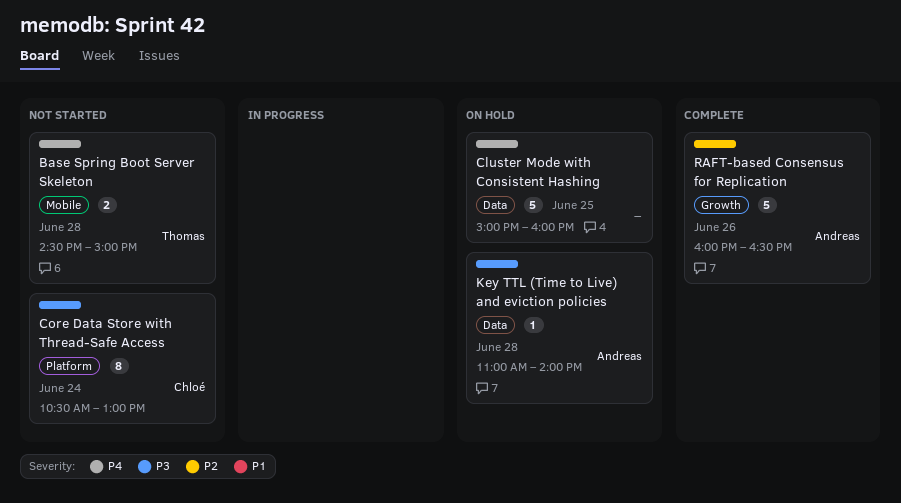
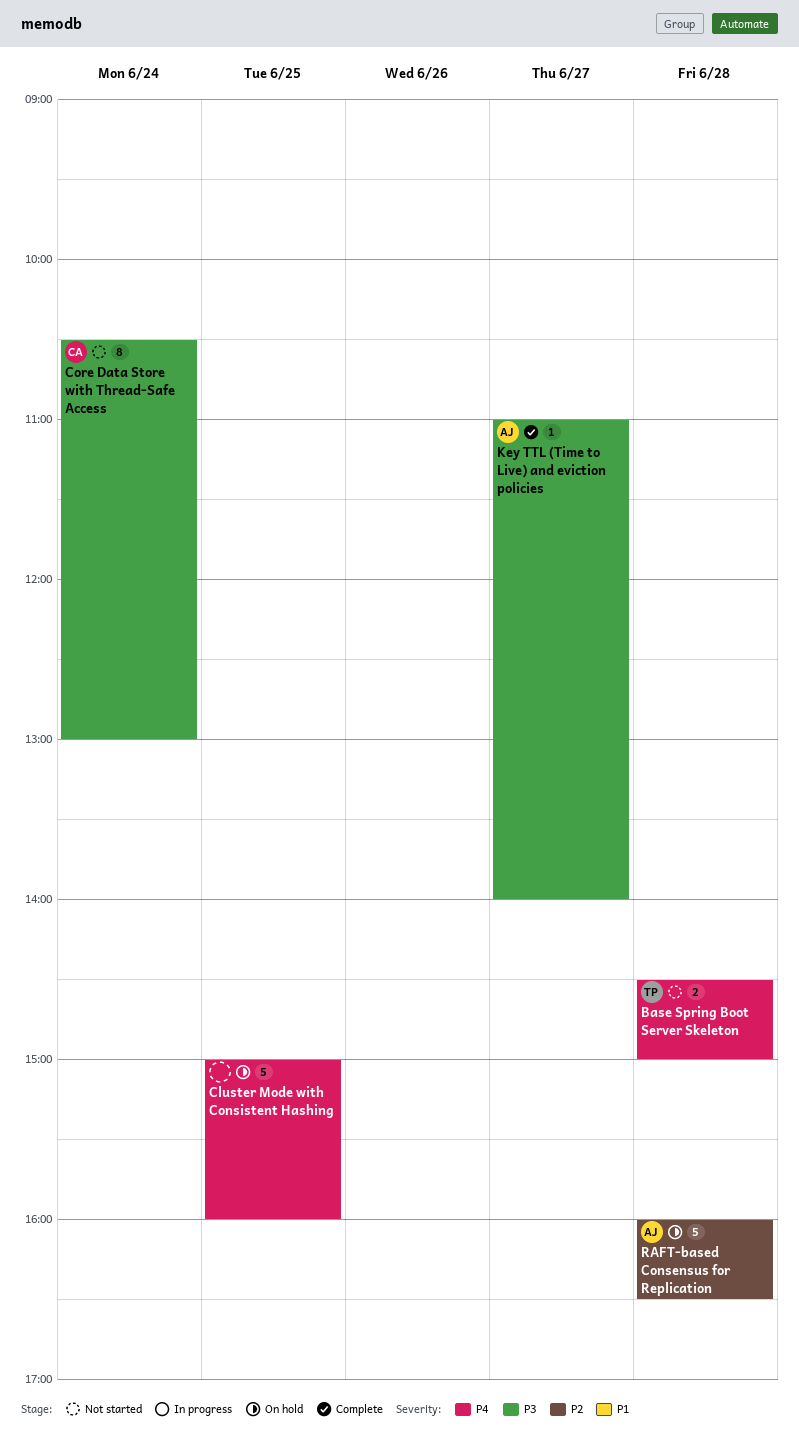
Key TTL (Time to Live) and eviction policies, status: On hold -> Complete
Key TTL (Time to Live) and eviction policies, day: Jun 28 -> Jun 27
RAFT-based Consensus for Replication, status: Complete -> On hold
RAFT-based Consensus for Replication, day: Jun 26 -> Jun 28

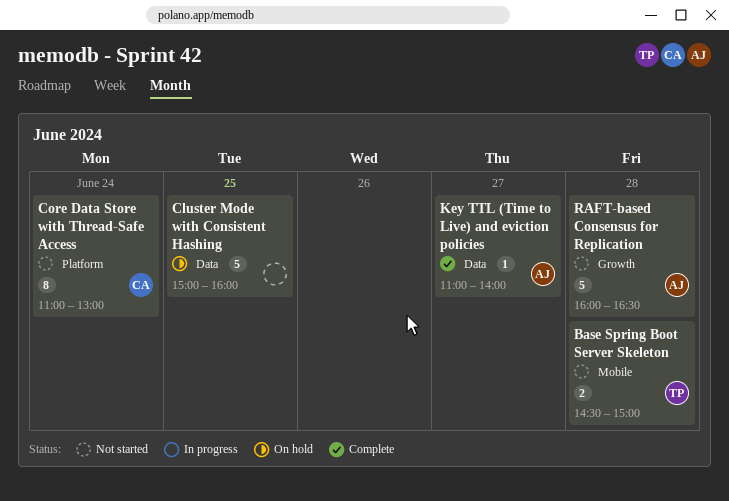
Core Data Store with Thread-Safe Access, begins: 10:30 -> 11:00
RAFT-based Consensus for Replication, status: On hold -> Not started

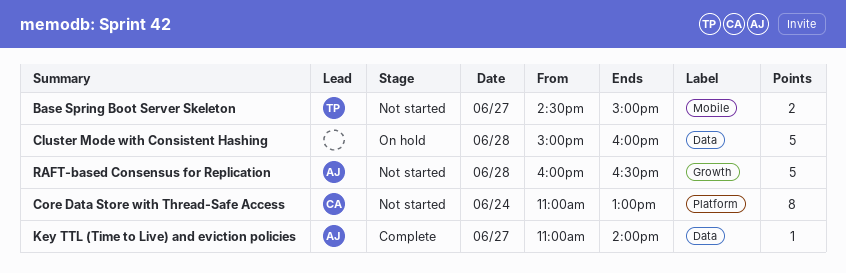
Base Spring Boot Server Skeleton, day: Jun 28 -> Jun 27
Cluster Mode with Consistent Hashing, day: Jun 25 -> Jun 28

